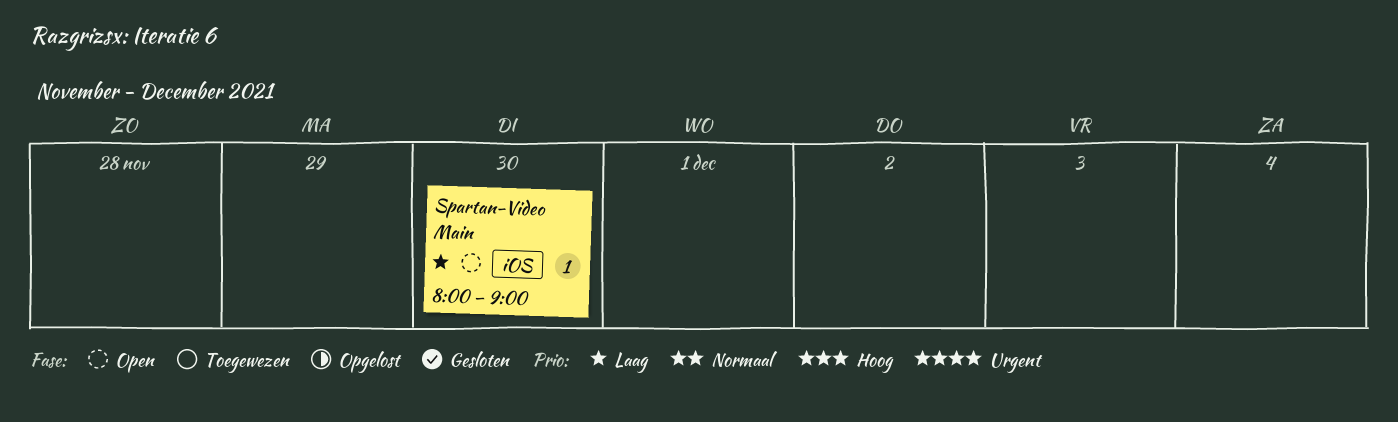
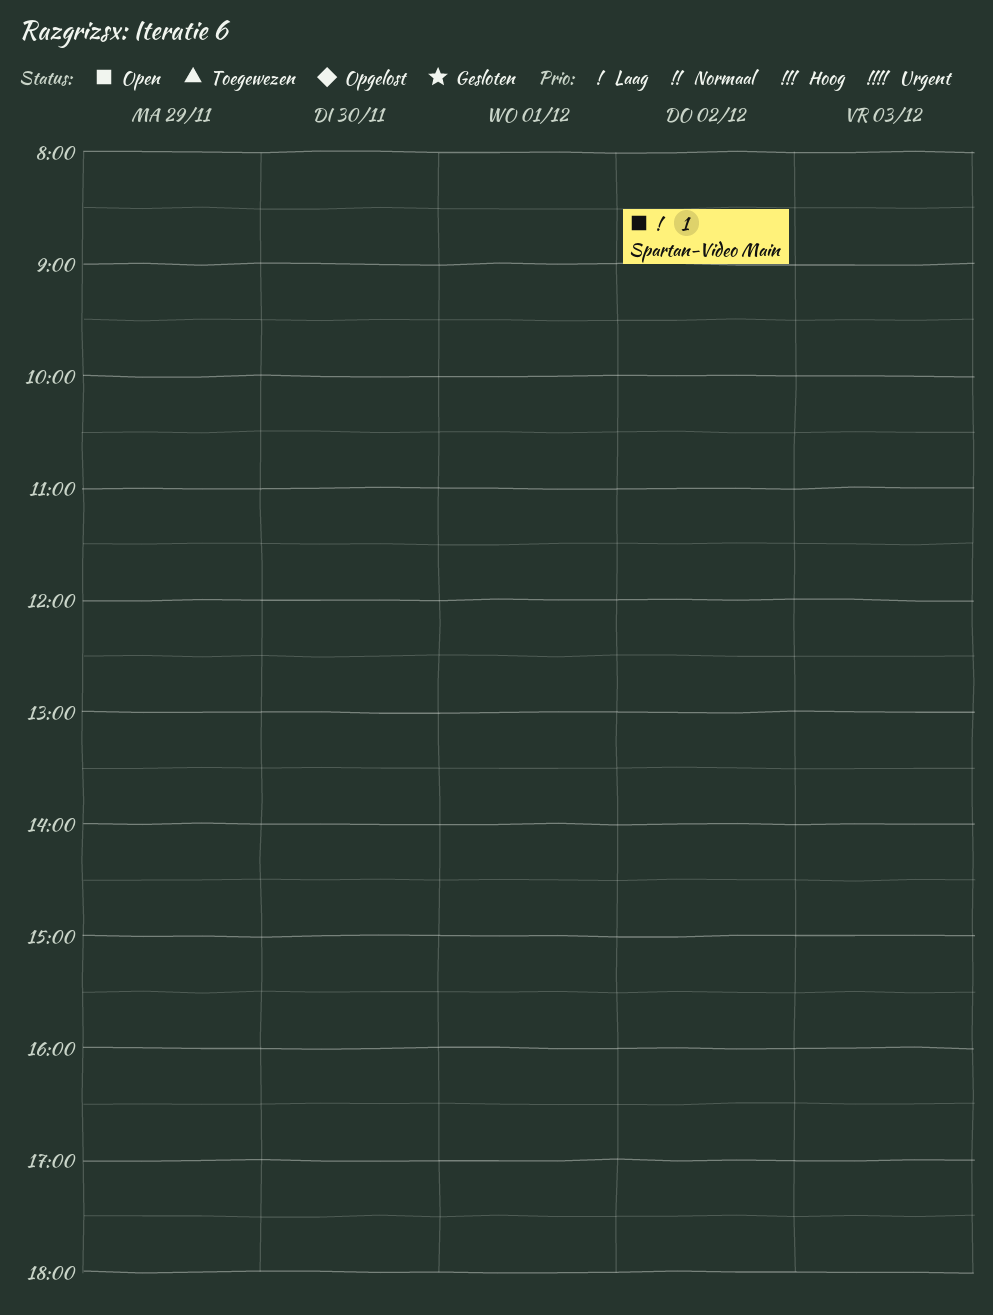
Spartan-Video Main, day: Nov 30 -> Dec 2
Spartan-Video Main, begins: 08:00 -> 08:30

